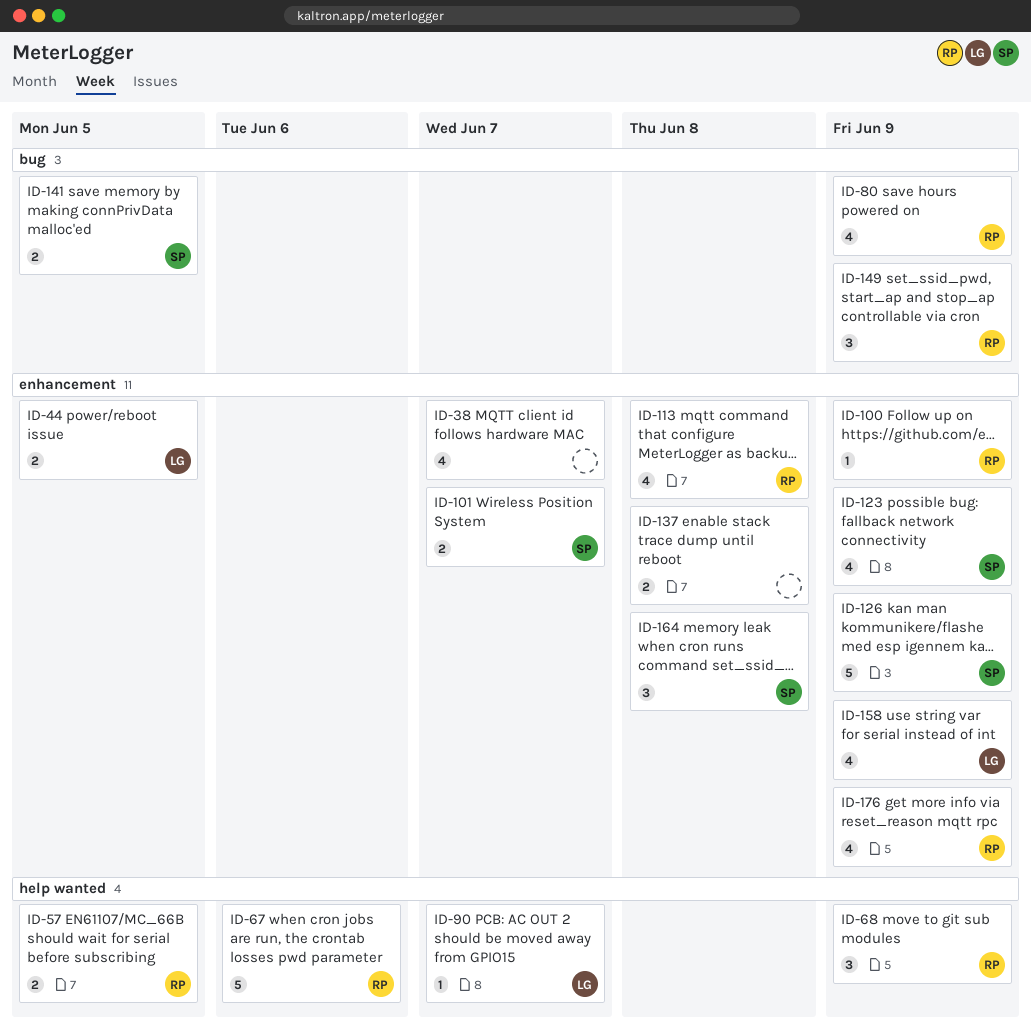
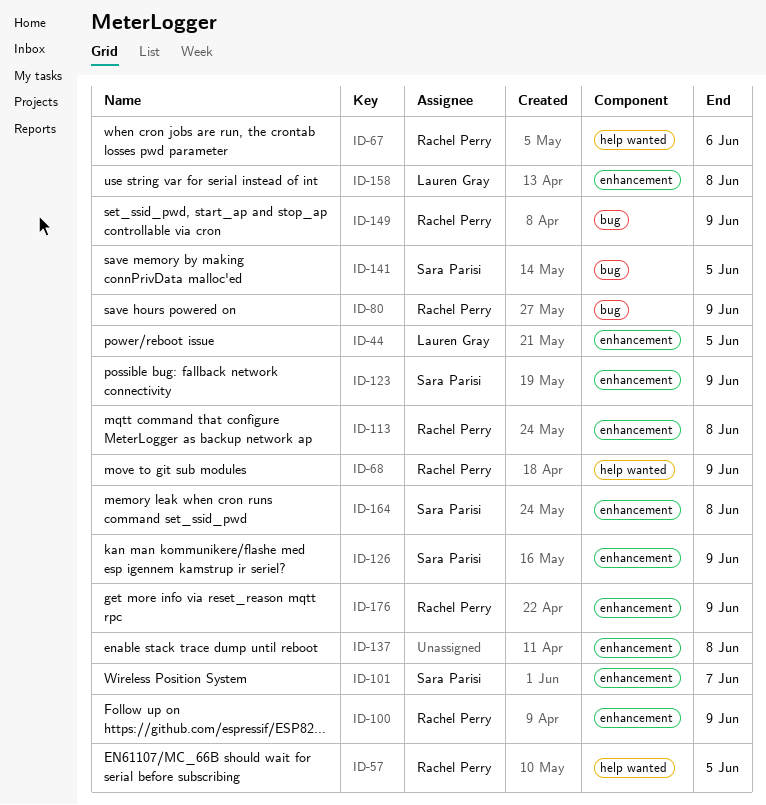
ID-38: present -> none
ID-90: present -> none
ID-158, due: Jun 9 -> Jun 8

